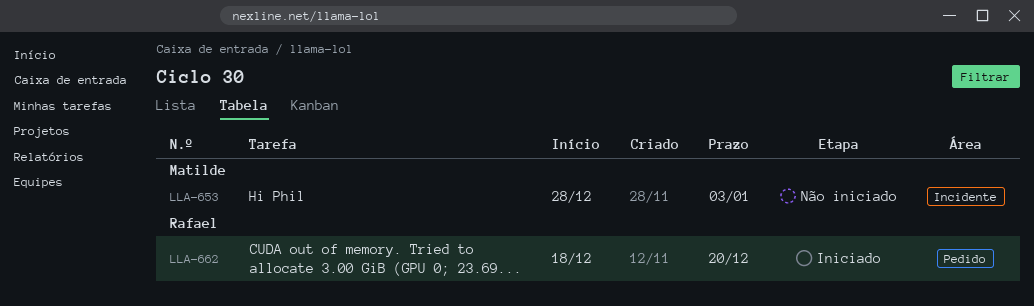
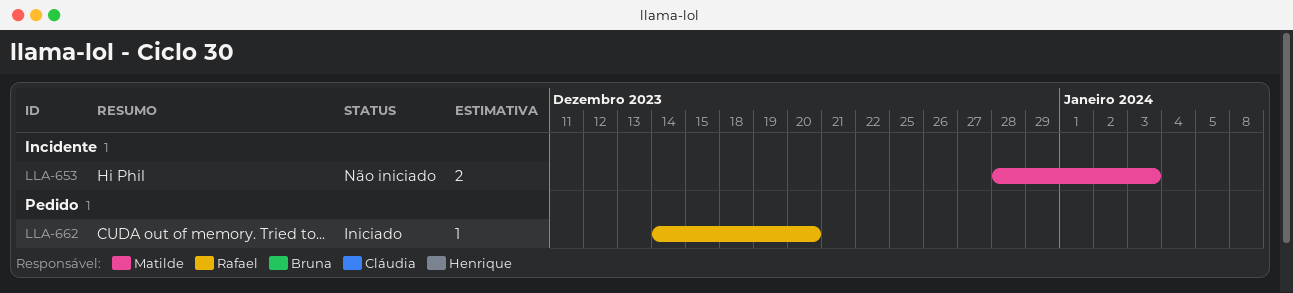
LLA-662, start: Dec 18 -> Dec 14

